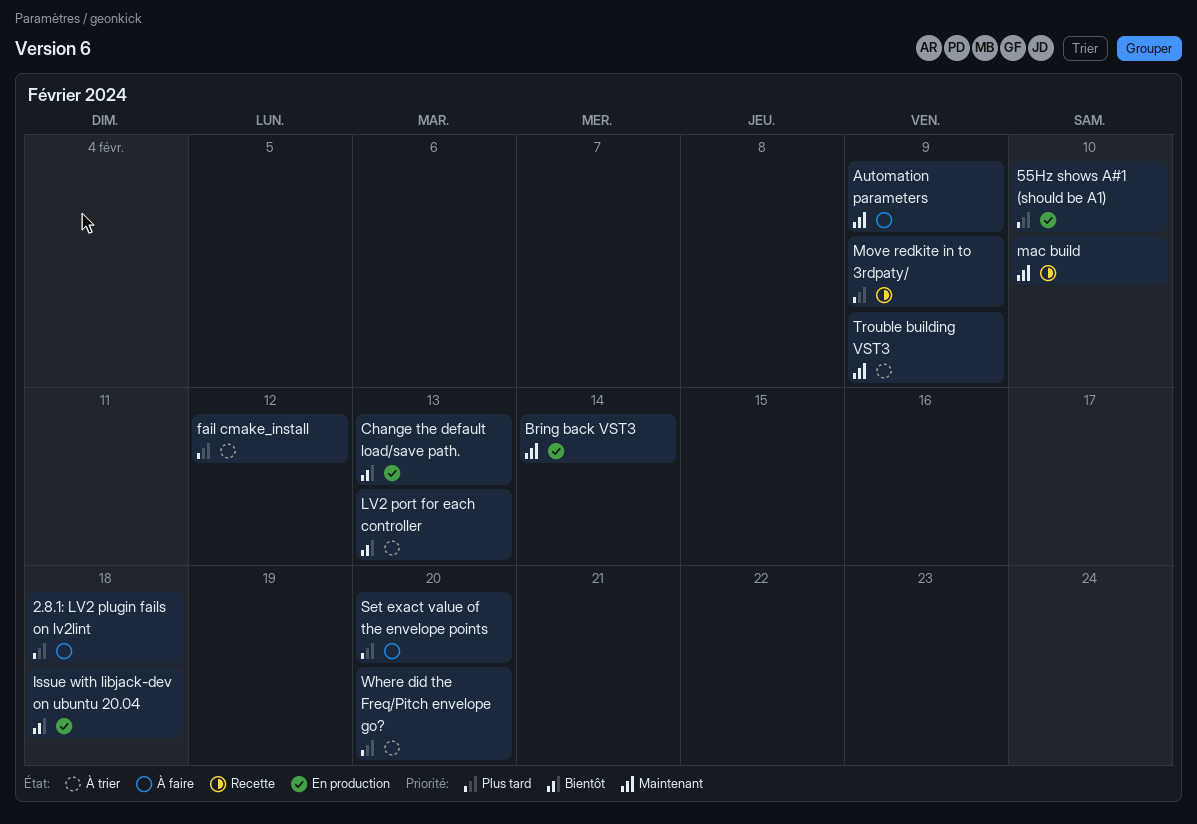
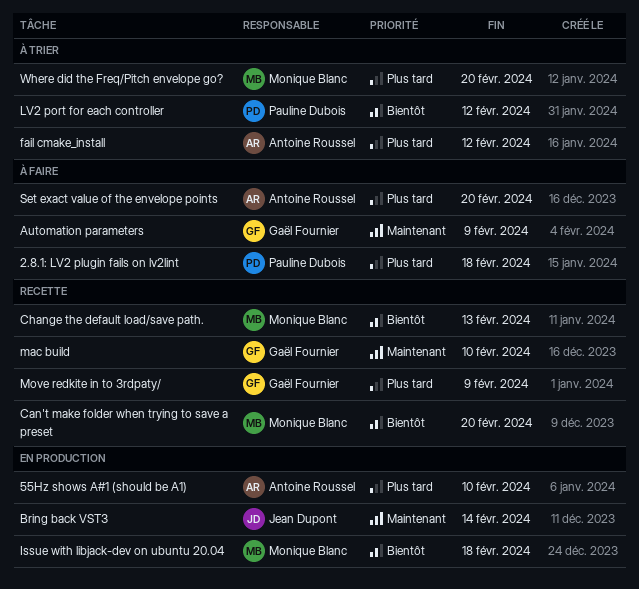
Can't make folder when trying to save a preset: none -> present
Change the default load/save path., status: En production -> Recette
LV2 port for each controller, due: Feb 13 -> Feb 12
Trouble building VST3: present -> none

